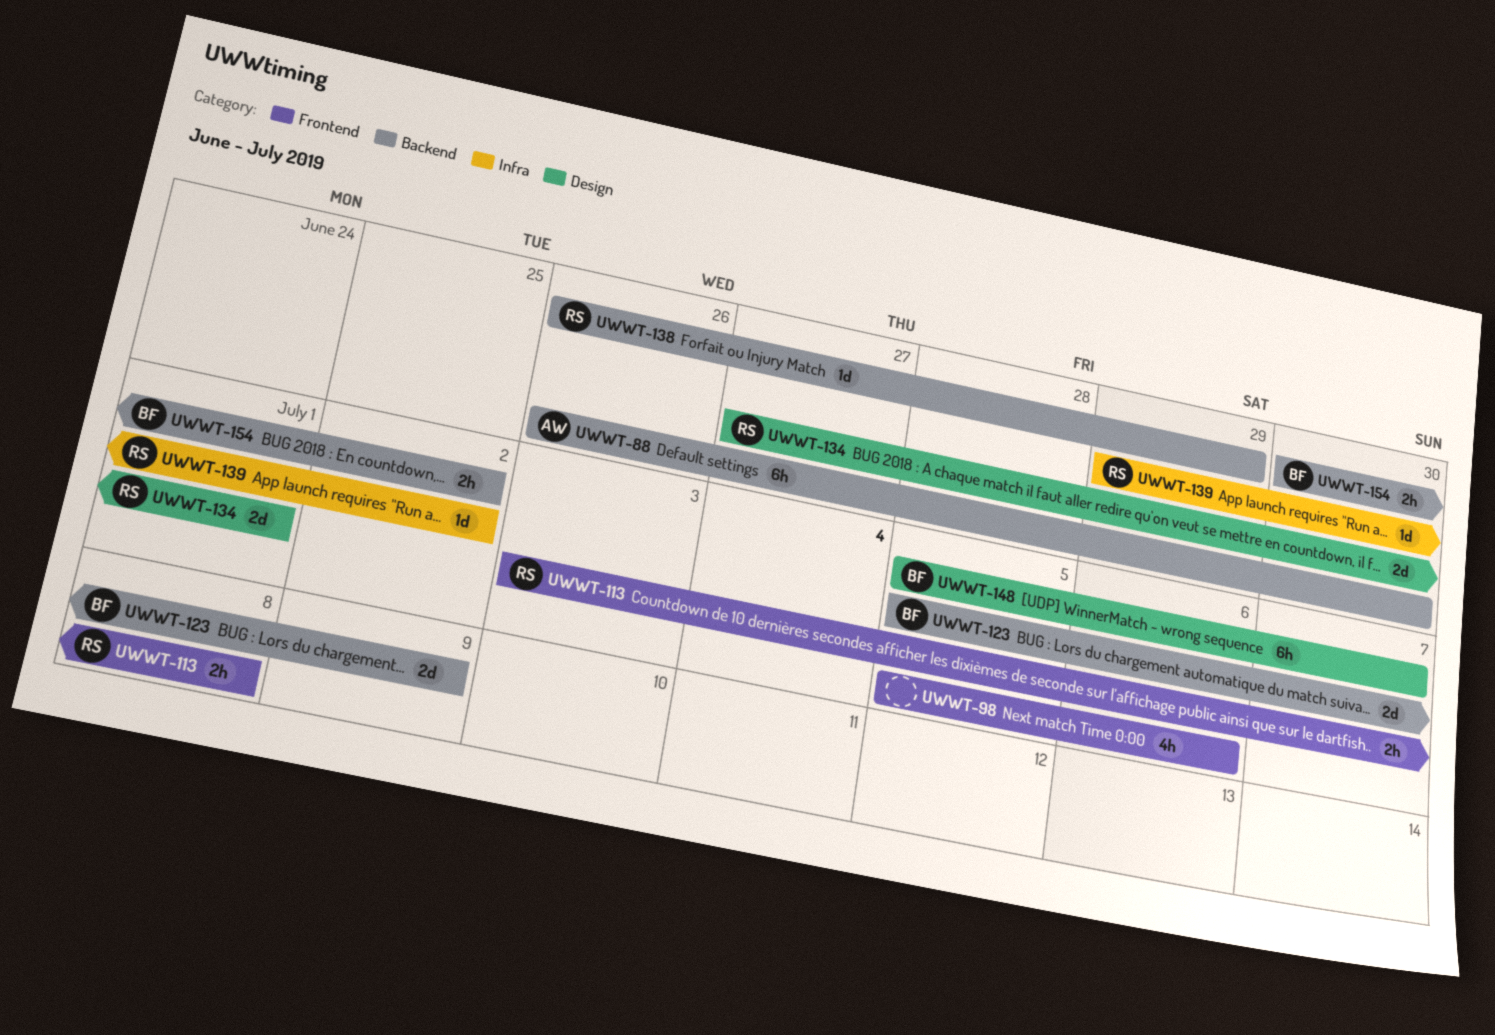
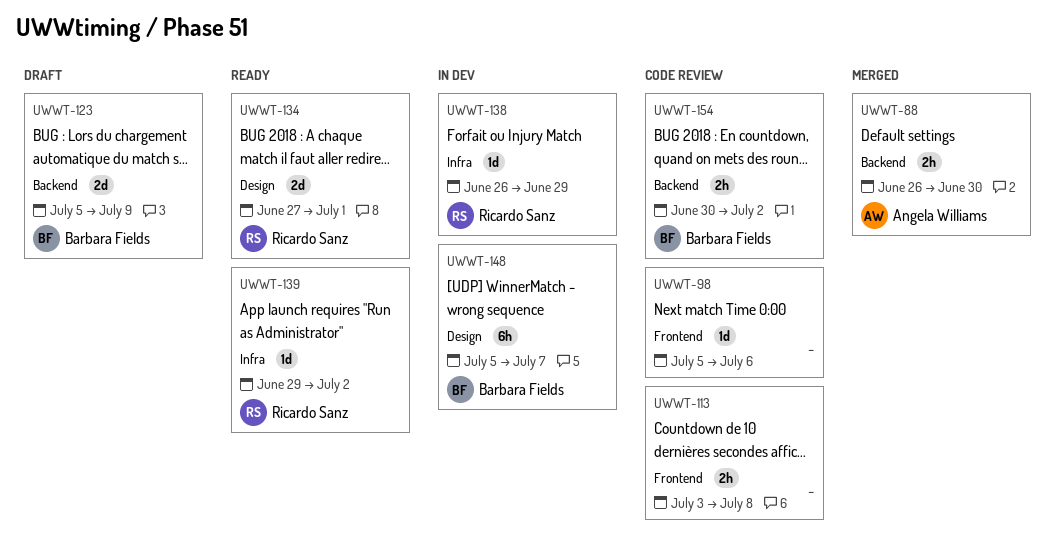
UWWT-88, estimate: 6h -> 2h
UWWT-98, estimate: 4h -> 1d
UWWT-113, owner: Ricardo Sanz -> none
UWWT-138, label: Backend -> Infra

